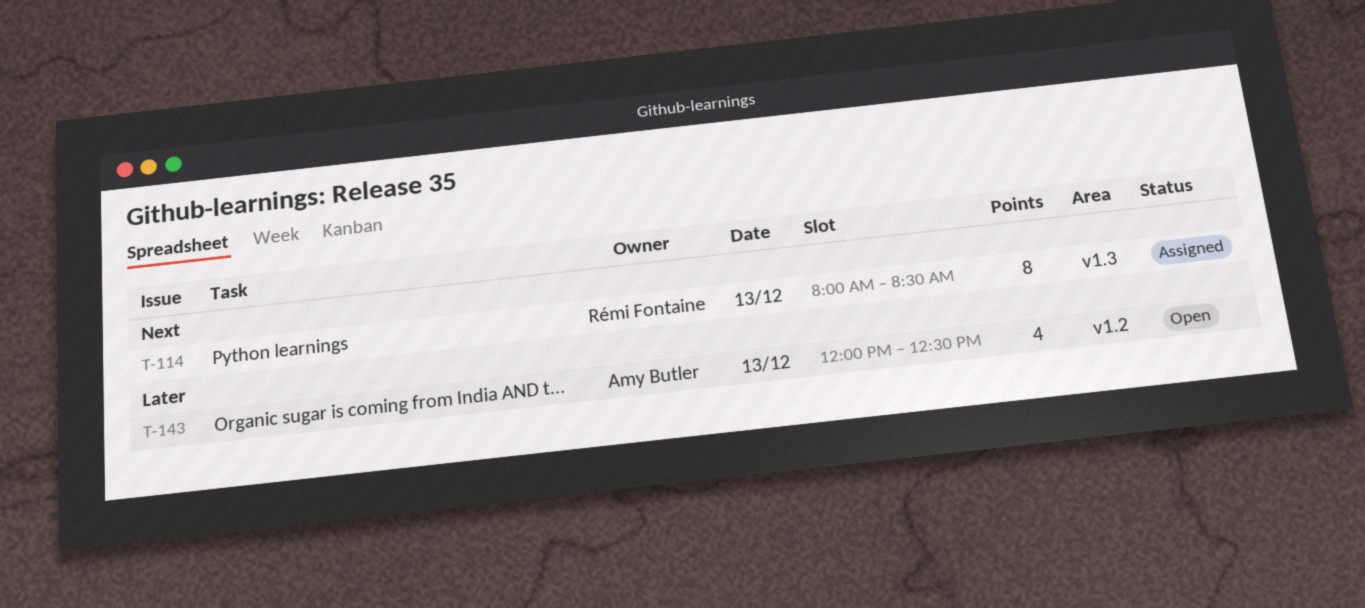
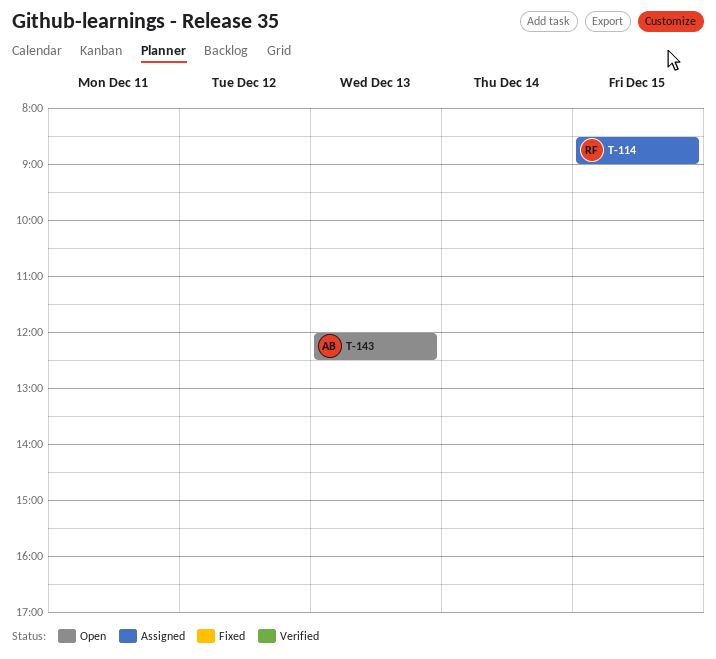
T-114, day: Dec 13 -> Dec 15
T-114, begins: 08:00 -> 08:30
T-114, ends: 08:30 -> 09:00

